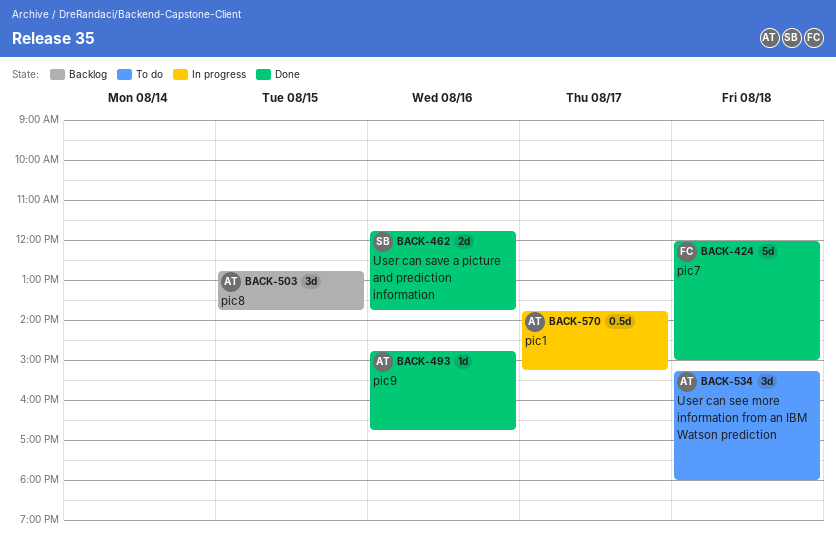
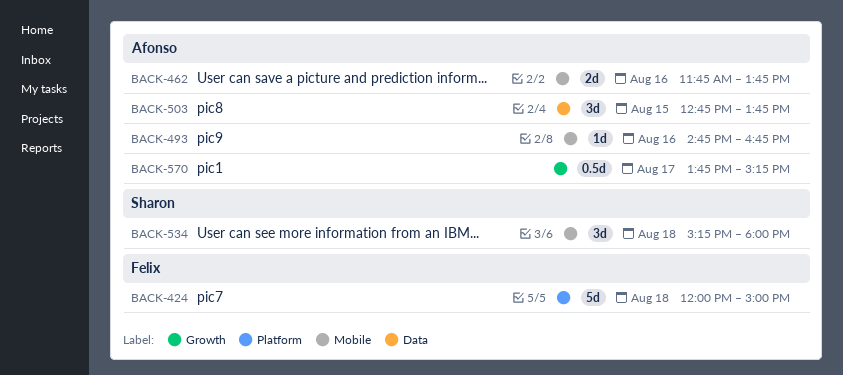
BACK-462, owner: Sharon -> Afonso
BACK-534, owner: Afonso -> Sharon

